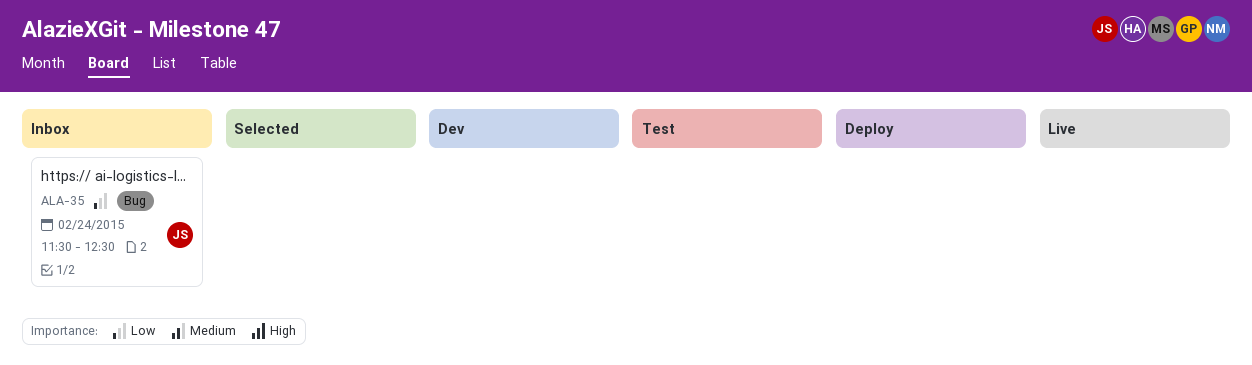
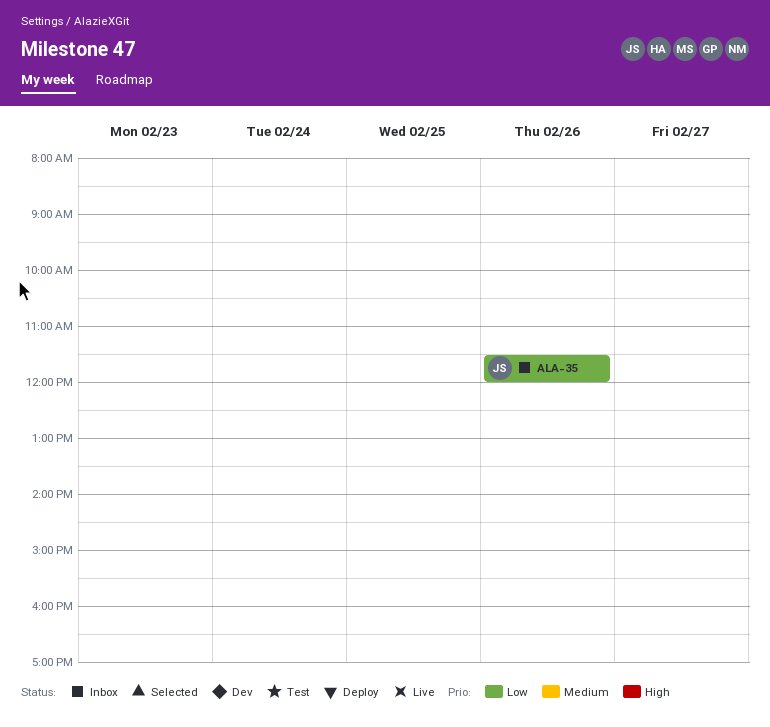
ALA-35, day: Feb 24 -> Feb 26
ALA-35, ends: 12:30 -> 12:00

